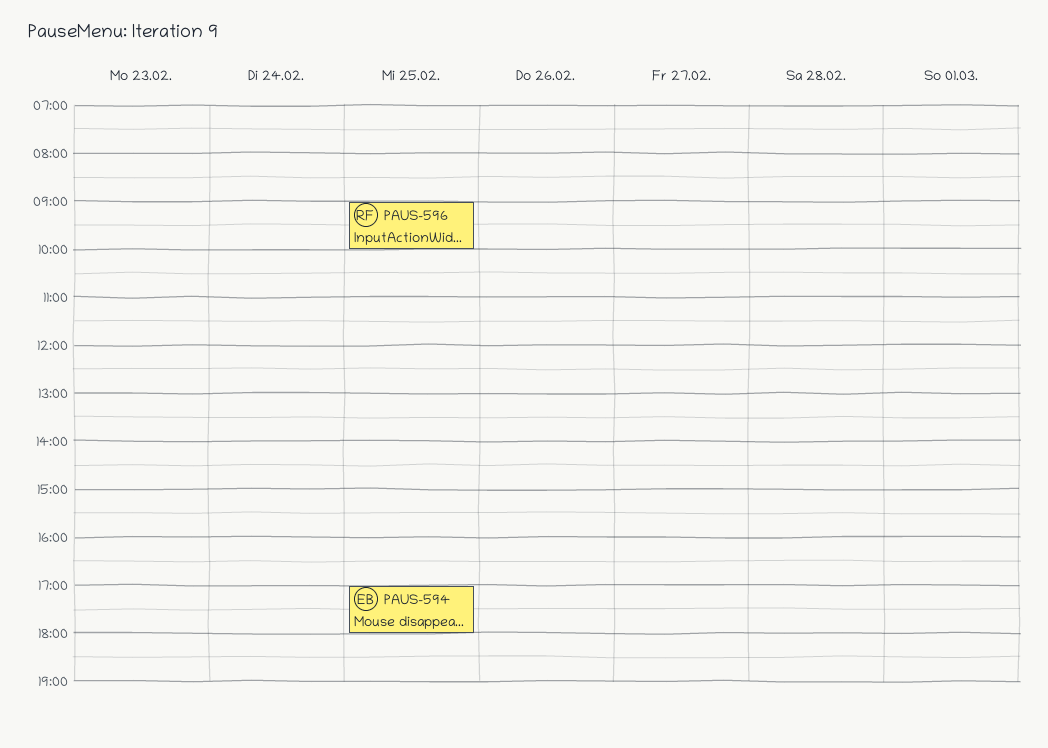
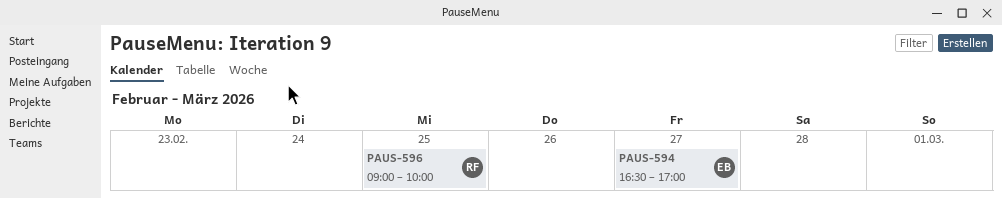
PAUS-594, day: Feb 25 -> Feb 27
PAUS-594, begins: 17:00 -> 16:30
PAUS-594, ends: 18:00 -> 17:00

